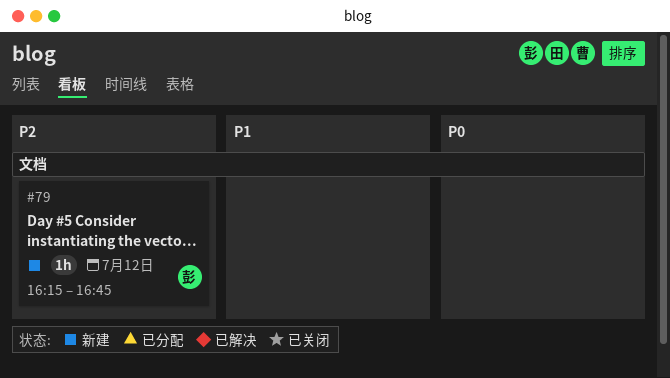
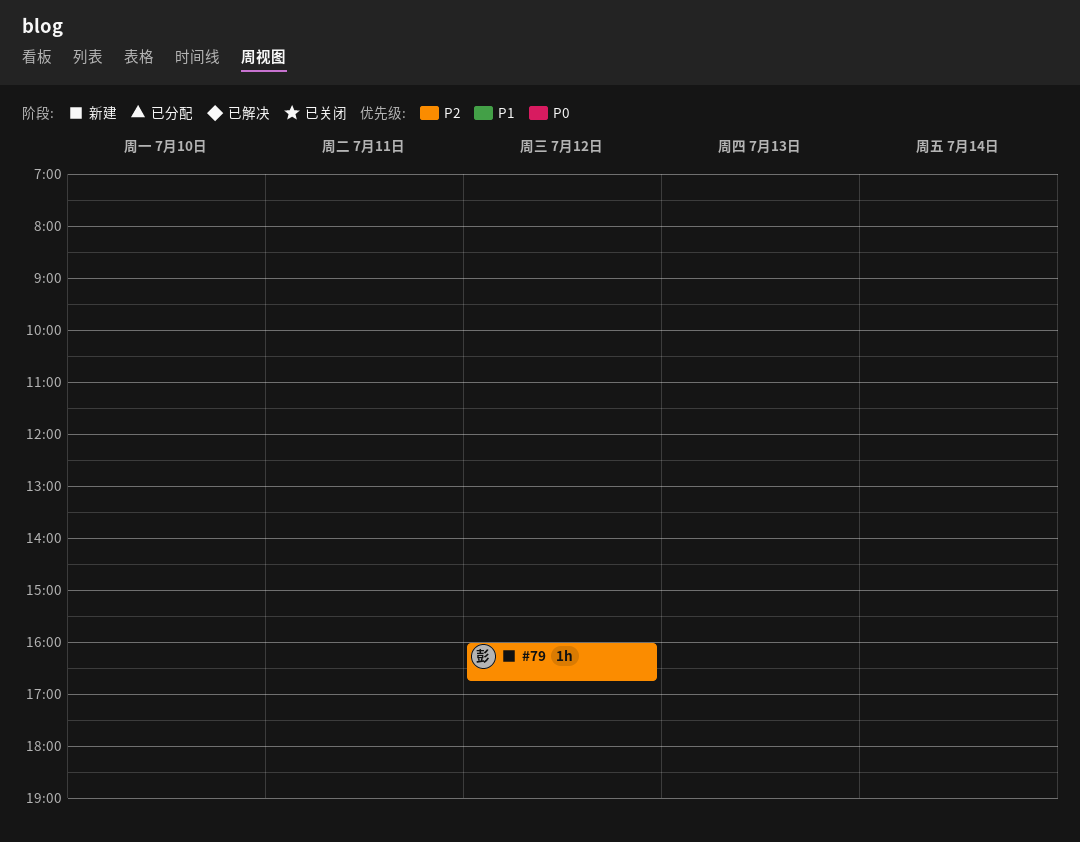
#79, begins: 16:15 -> 16:00

